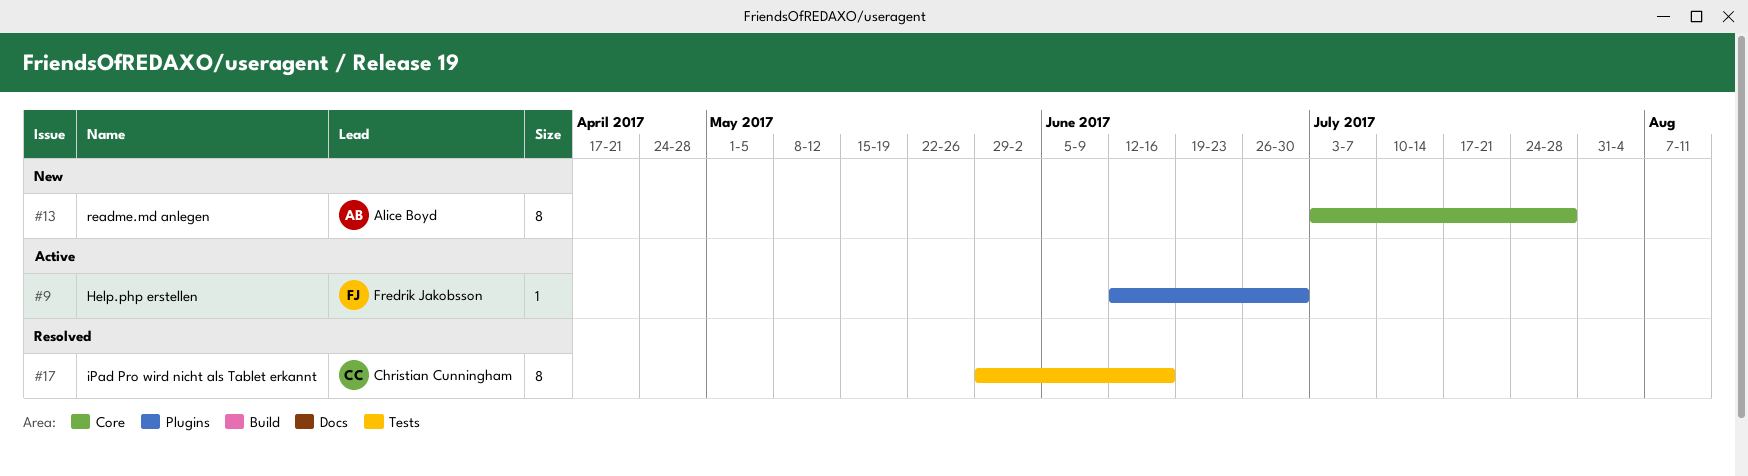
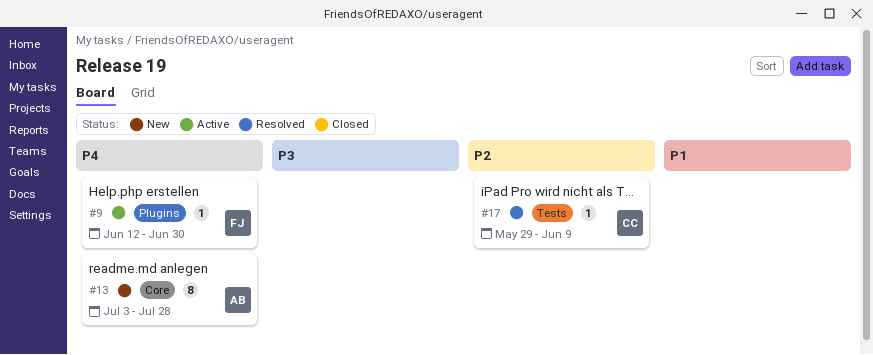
#17, estimate: 8 -> 1
#17, due: Jun 16 -> Jun 9

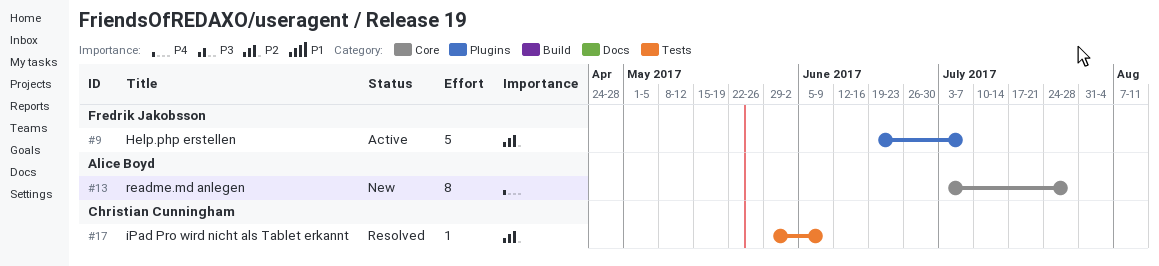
#9, priority: P4 -> P2
#9, estimate: 1 -> 5
#9, start: Jun 12 -> Jun 19
#9, due: Jun 30 -> Jul 7

